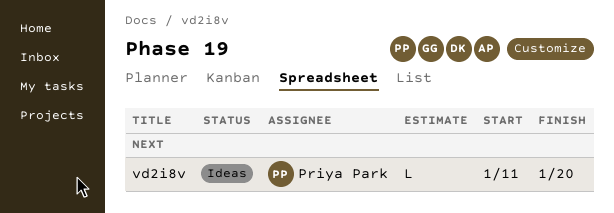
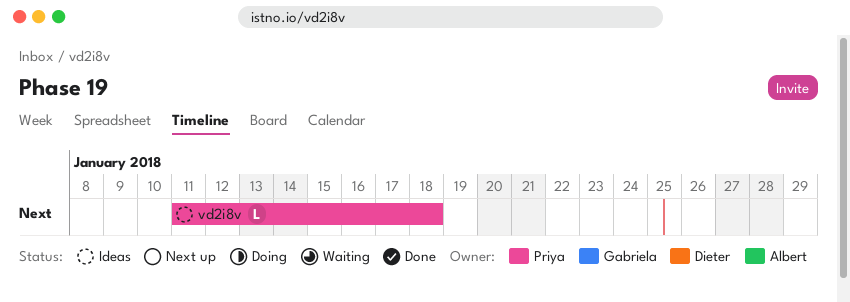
vd2i8v, due: Jan 20 -> Jan 18

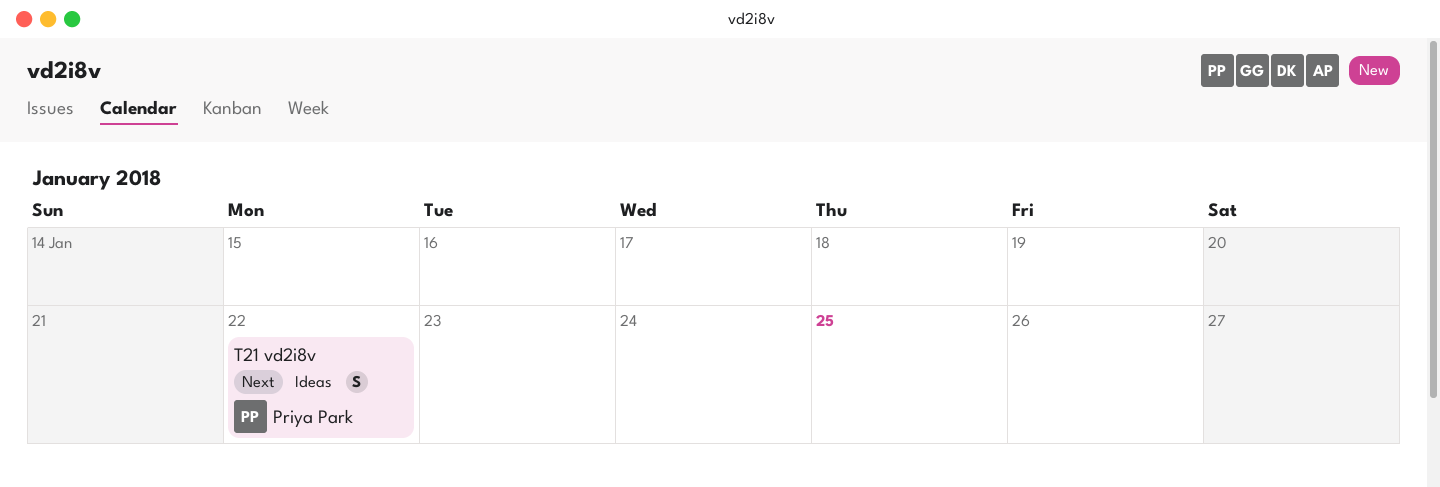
vd2i8v, estimate: L -> S
vd2i8v, due: Jan 18 -> Jan 22

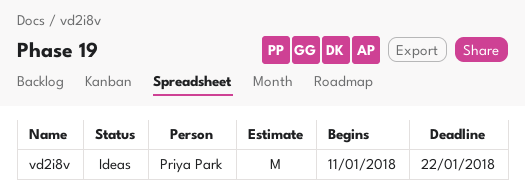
vd2i8v, estimate: S -> M

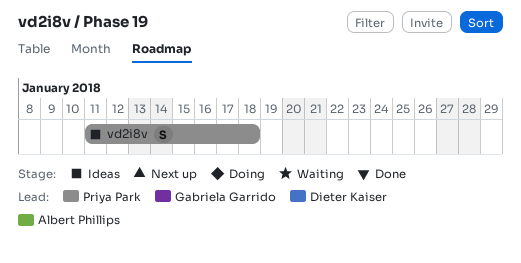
vd2i8v, estimate: M -> S
vd2i8v, due: Jan 22 -> Jan 18

